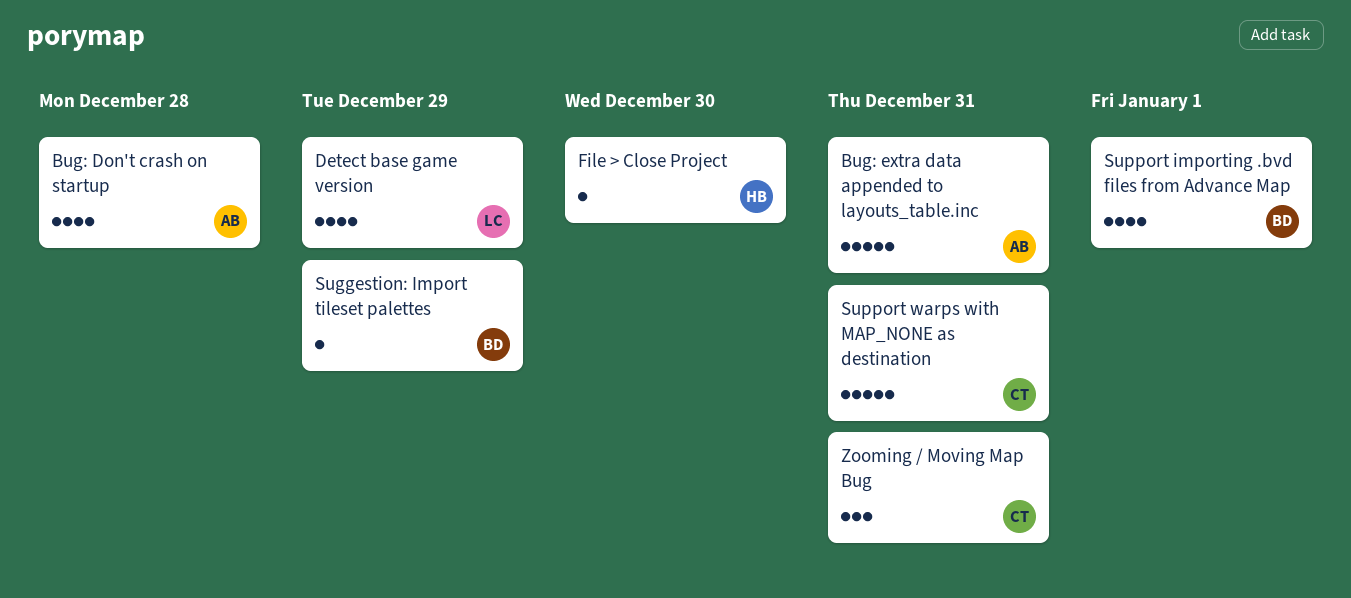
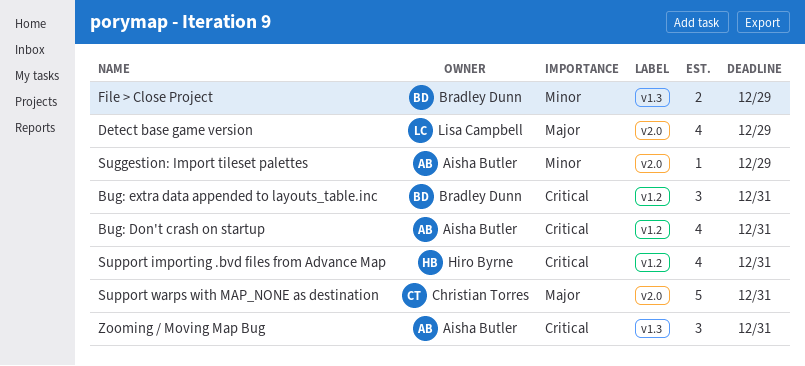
Bug: Don't crash on startup, due: Dec 28 -> Dec 31
Bug: extra data appended to layouts_table.inc, owner: Aisha Butler -> Bradley Dunn
Bug: extra data appended to layouts_table.inc, estimate: 5 -> 3
File > Close Project, owner: Hiro Byrne -> Bradley Dunn
File > Close Project, estimate: 1 -> 2
File > Close Project, due: Dec 30 -> Dec 29
Suggestion: Import tileset palettes, owner: Bradley Dunn -> Aisha Butler
Support importing .bvd files from Advance Map, owner: Bradley Dunn -> Hiro Byrne
Support importing .bvd files from Advance Map, due: Jan 1 -> Dec 31
Zooming / Moving Map Bug, owner: Christian Torres -> Aisha Butler

